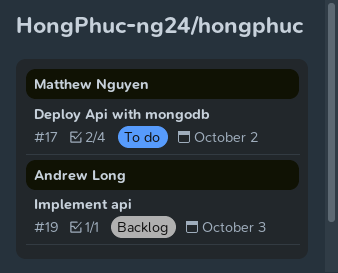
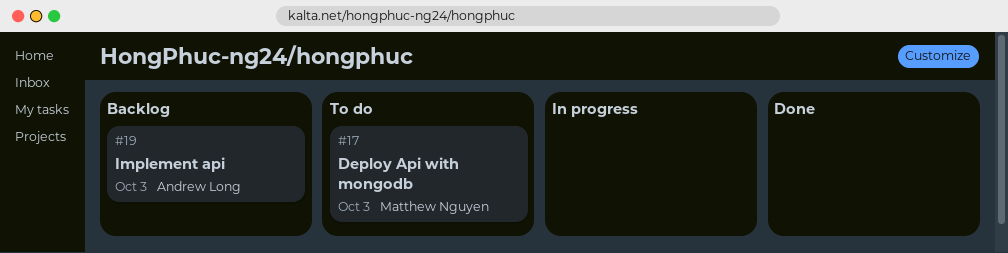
#17, due: Oct 2 -> Oct 3

